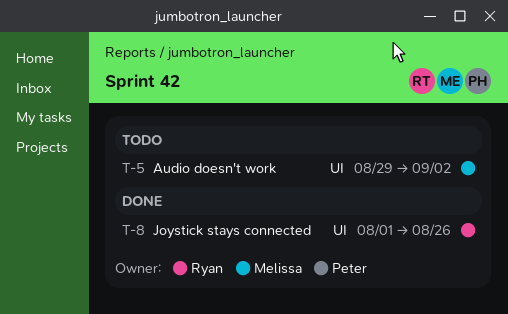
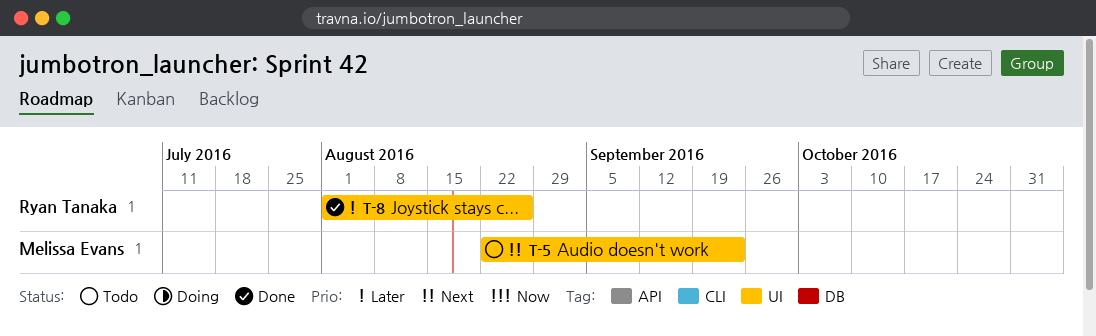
T-5, start: Aug 29 -> Aug 22
T-5, due: Sep 2 -> Sep 23

